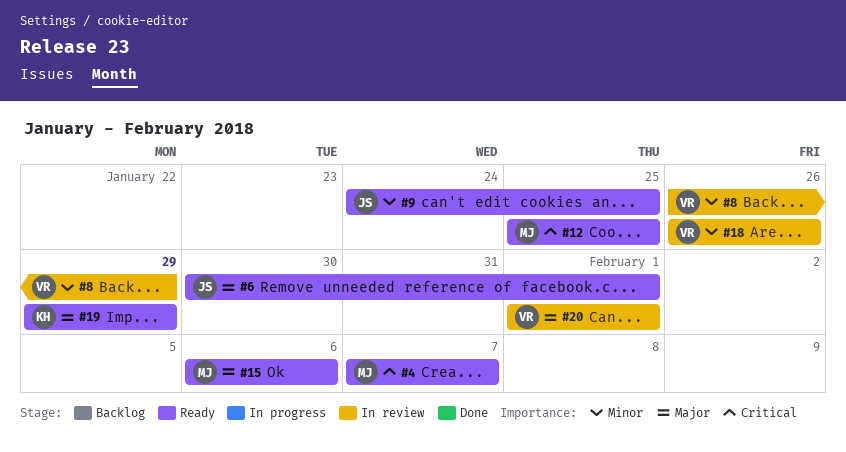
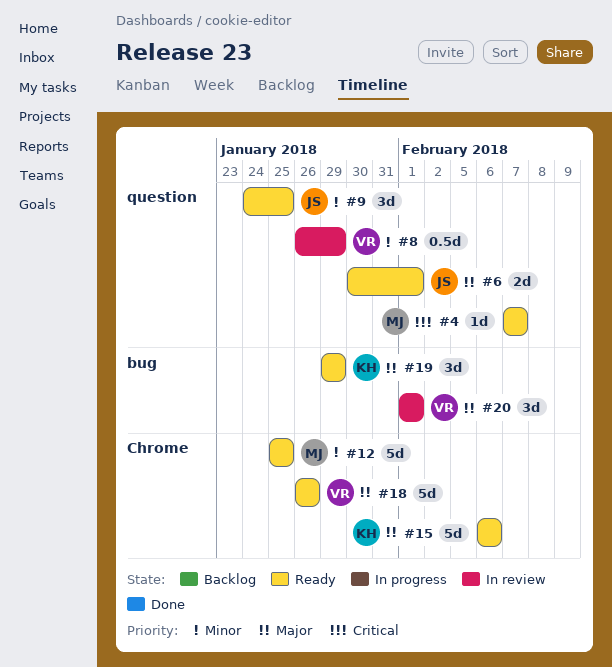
#12, priority: Critical -> Minor
#15, owner: MJ -> KH
#18, status: In review -> Ready
#18, priority: Minor -> Major

